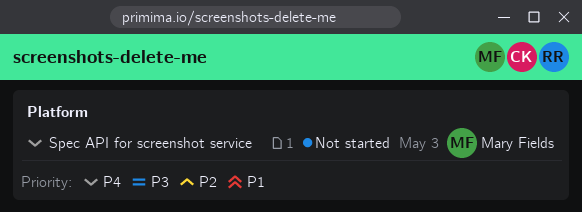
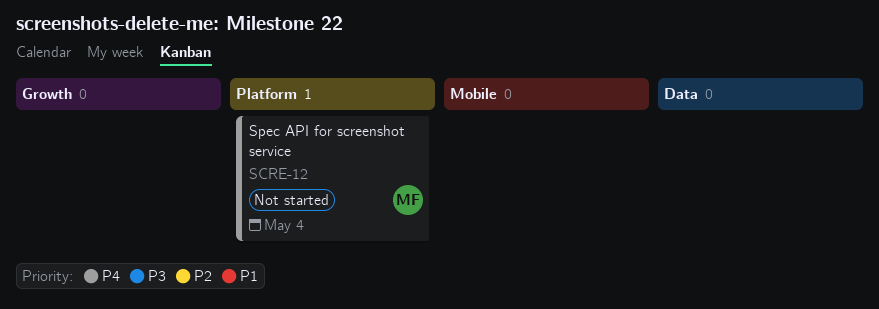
Spec API for screenshot service, due: May 3 -> May 4

